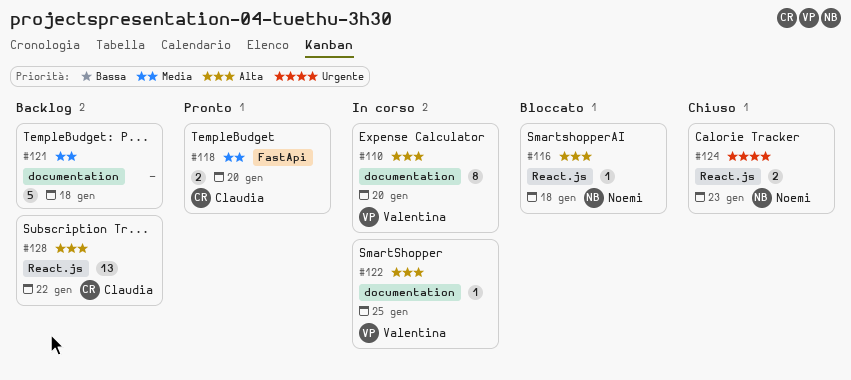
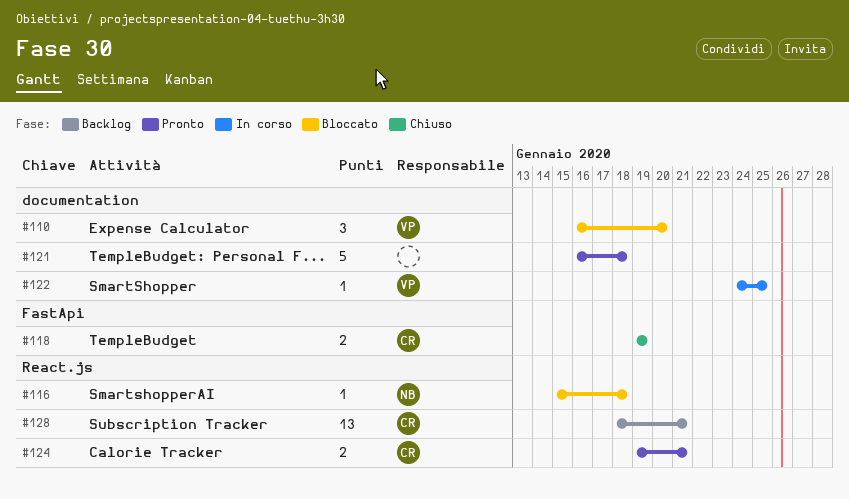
#110, status: In corso -> Bloccato
#110, estimate: 8 -> 3
#118, status: Pronto -> Chiuso
#118, due: Jan 20 -> Jan 19
#121, status: Backlog -> Pronto
#124, status: Chiuso -> Pronto
#124, owner: Noemi -> Claudia
#124, due: Jan 23 -> Jan 21
#128, due: Jan 22 -> Jan 21

